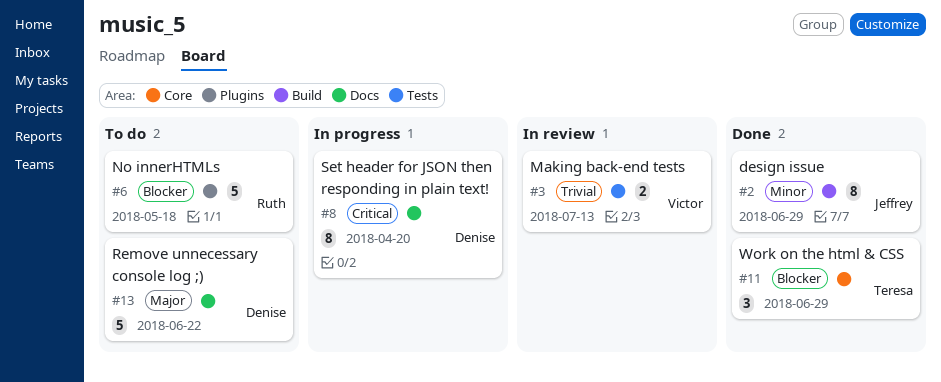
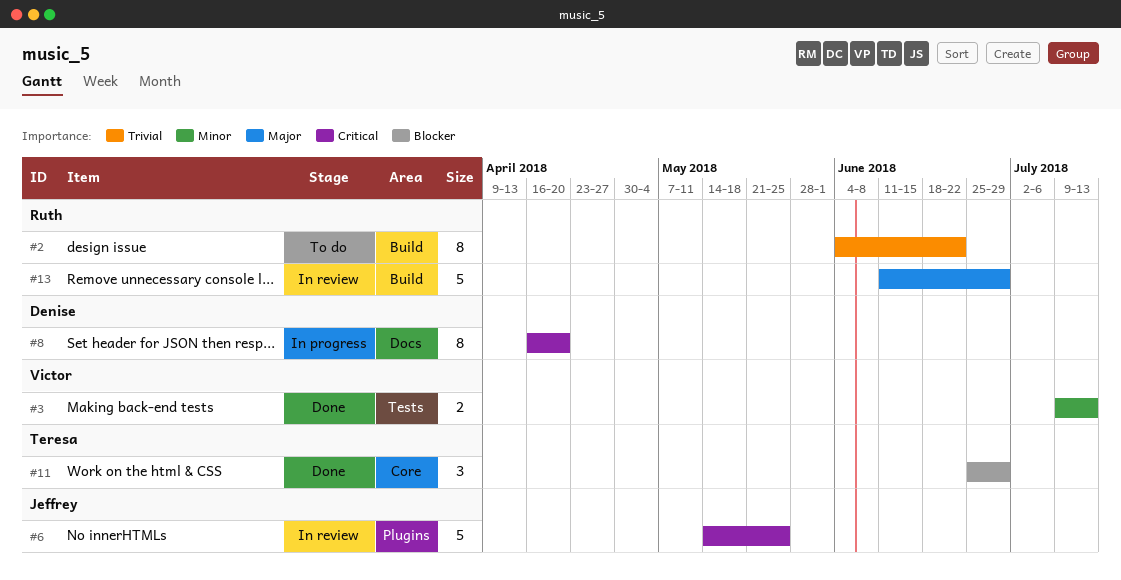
#2, status: Done -> To do
#2, owner: Jeffrey -> Ruth
#2, priority: Minor -> Trivial
#2, due: Jun 29 -> Jun 22
#3, status: In review -> Done
#3, priority: Trivial -> Minor
#6, status: To do -> In review
#6, owner: Ruth -> Jeffrey
#6, priority: Blocker -> Critical
#6, due: May 18 -> May 25
#13, status: To do -> In review
#13, owner: Denise -> Ruth
#13, label: Docs -> Build
#13, due: Jun 22 -> Jun 29

